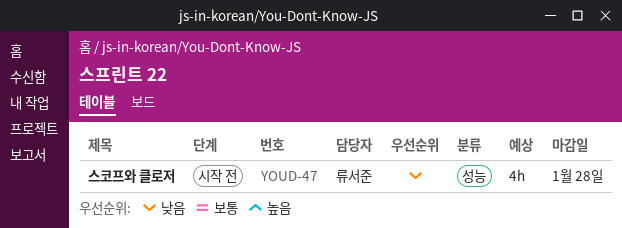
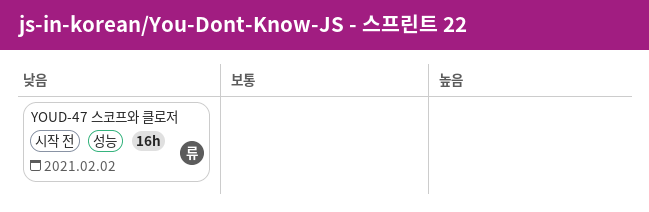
YOUD-47, estimate: 4h -> 16h
YOUD-47, due: Jan 28 -> Feb 2

